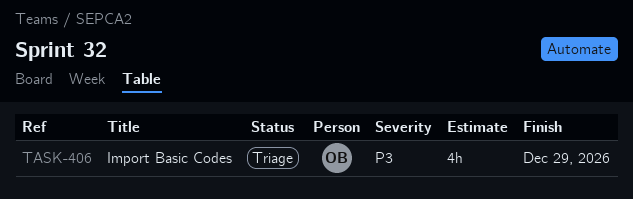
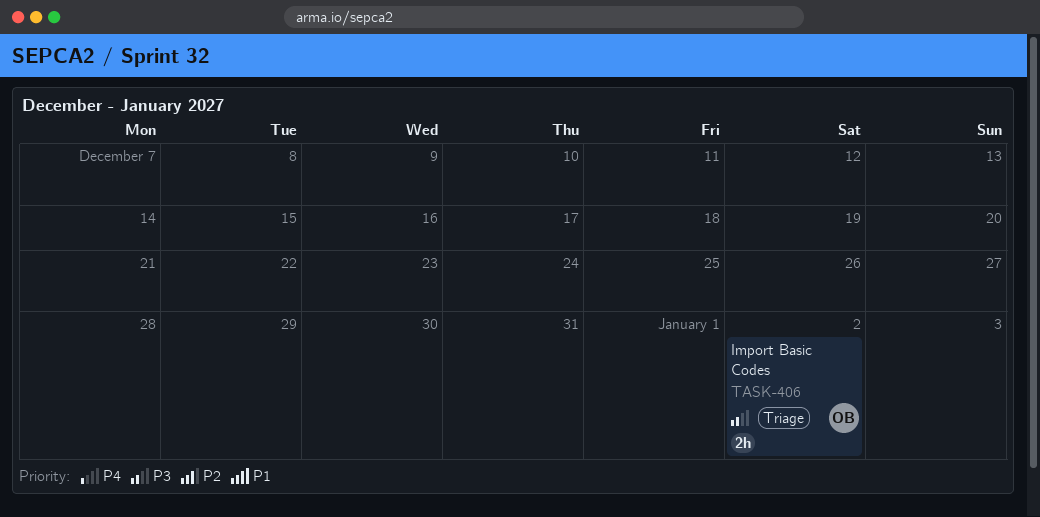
TASK-406, estimate: 4h -> 2h
TASK-406, due: Dec 29 -> Jan 2

